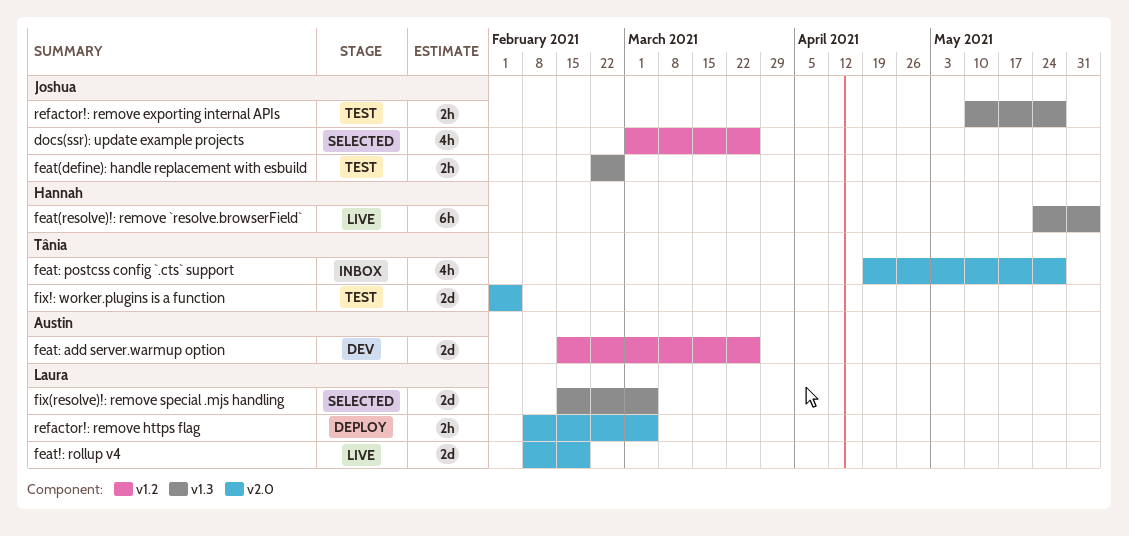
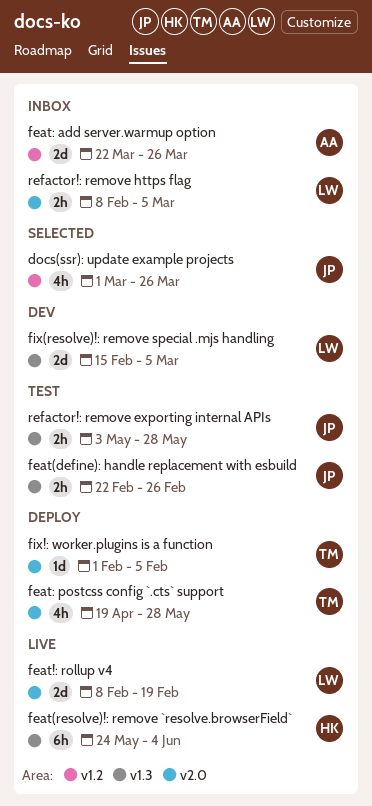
feat: add server.warmup option, status: Dev -> Inbox
feat: add server.warmup option, start: Feb 15 -> Mar 22
feat: postcss config `.cts` support, status: Inbox -> Deploy
fix!: worker.plugins is a function, status: Test -> Deploy
fix!: worker.plugins is a function, estimate: 2d -> 1d
fix(resolve)!: remove special .mjs handling, status: Selected -> Dev
refactor!: remove exporting internal APIs, start: May 10 -> May 3
refactor!: remove https flag, status: Deploy -> Inbox

